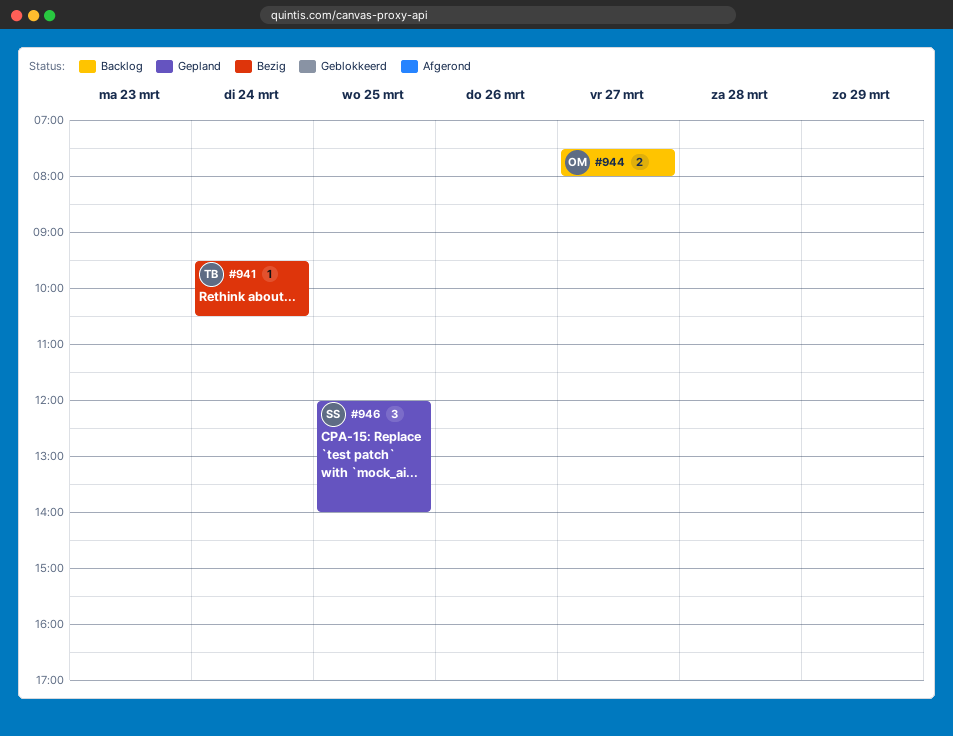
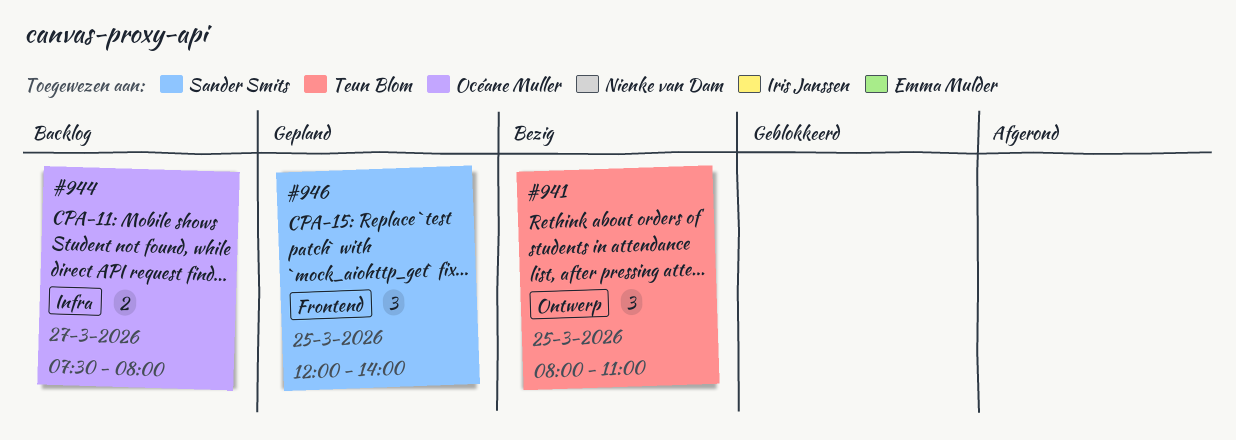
#941, estimate: 1 -> 3
#941, day: Mar 24 -> Mar 25
#941, begins: 09:30 -> 08:00
#941, ends: 10:30 -> 11:00

